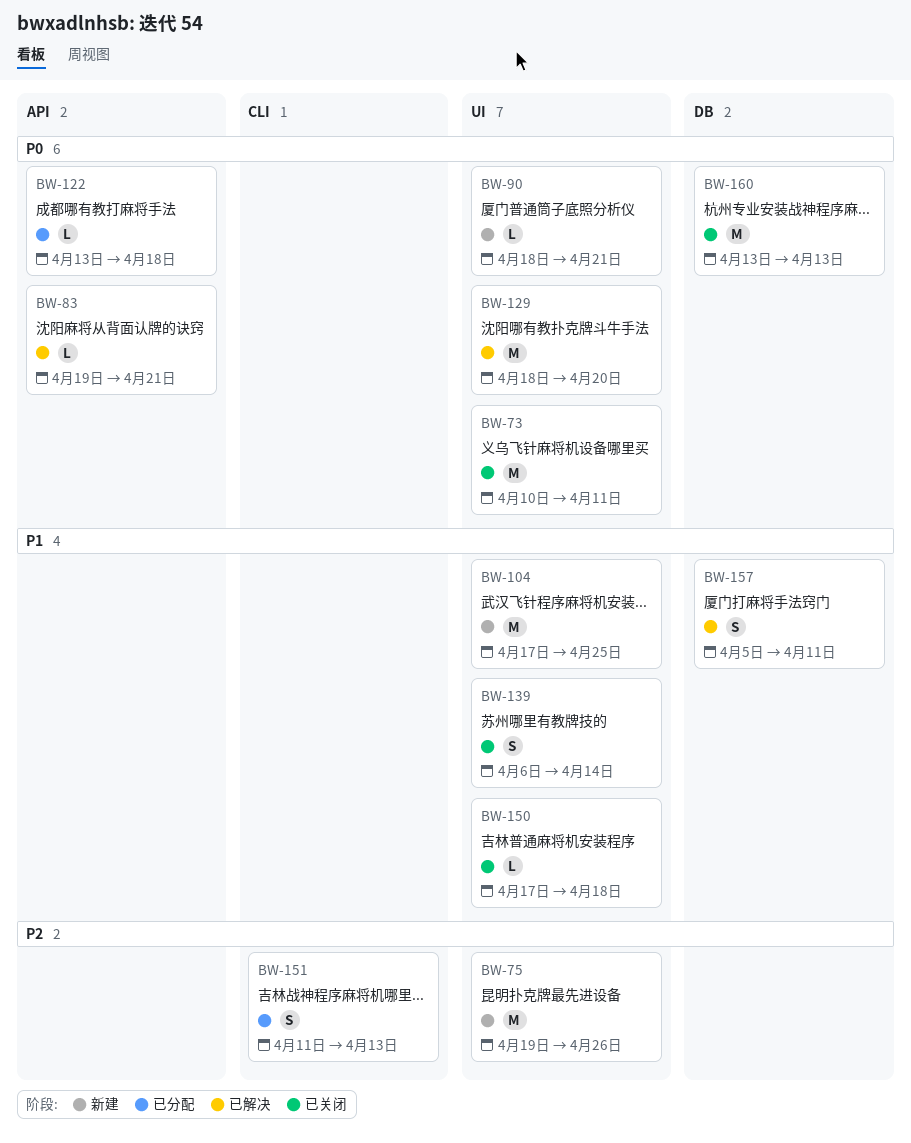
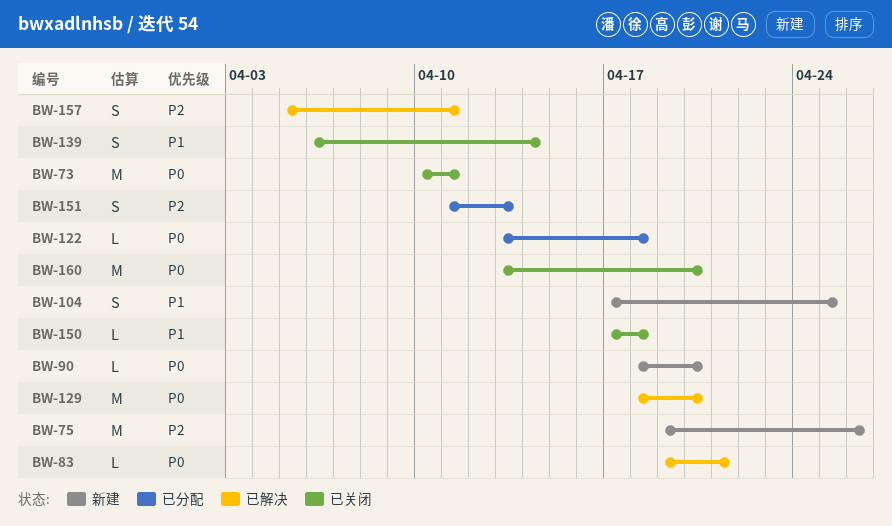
BW-90, due: Apr 21 -> Apr 20
BW-104, estimate: M -> S
BW-157, priority: P1 -> P2
BW-160, due: Apr 13 -> Apr 20

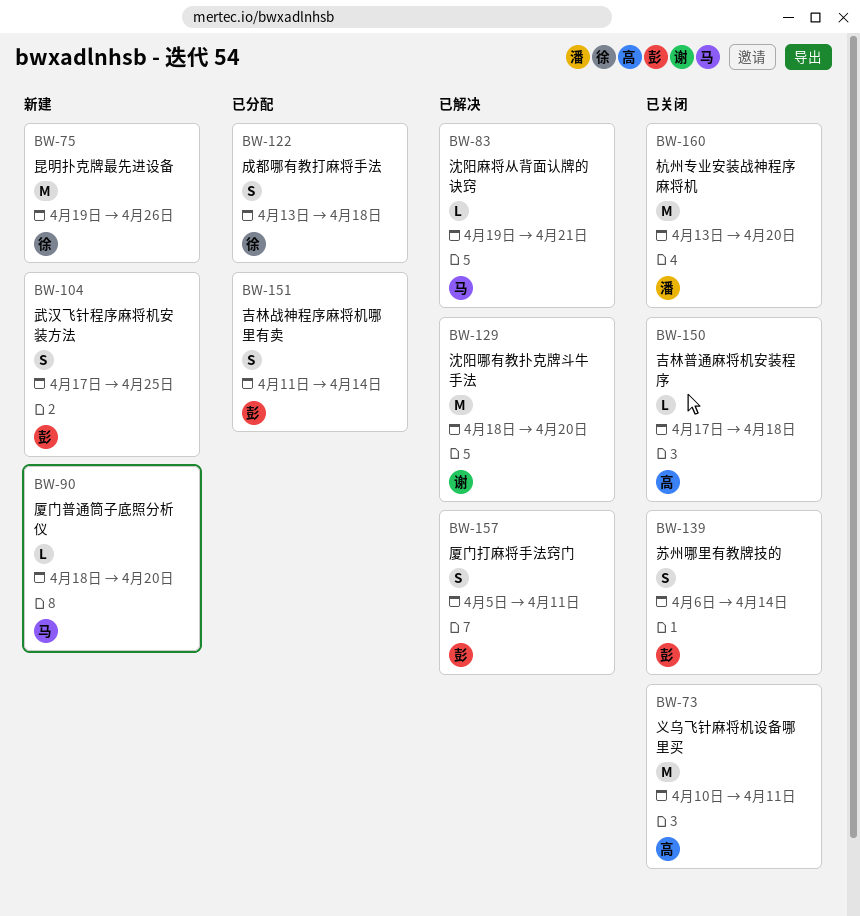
BW-122, estimate: L -> S
BW-151, due: Apr 13 -> Apr 14

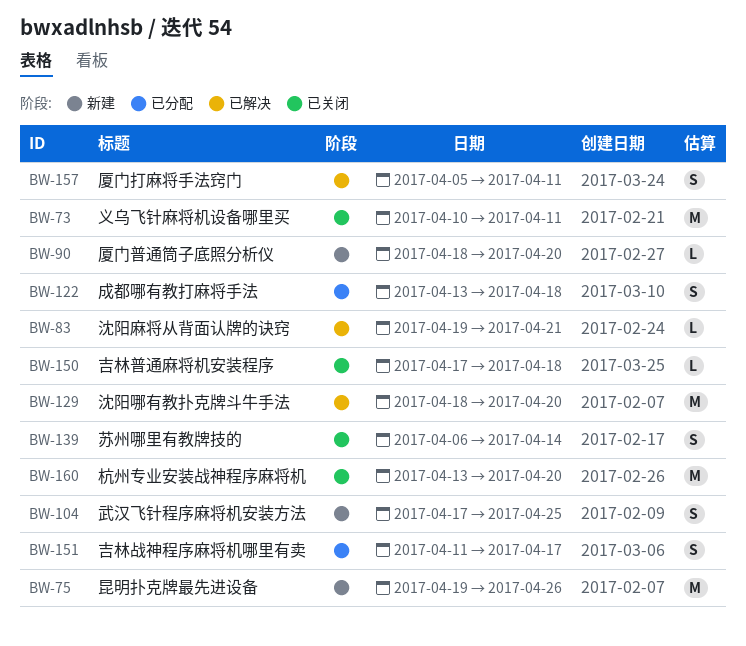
BW-151, due: Apr 14 -> Apr 17

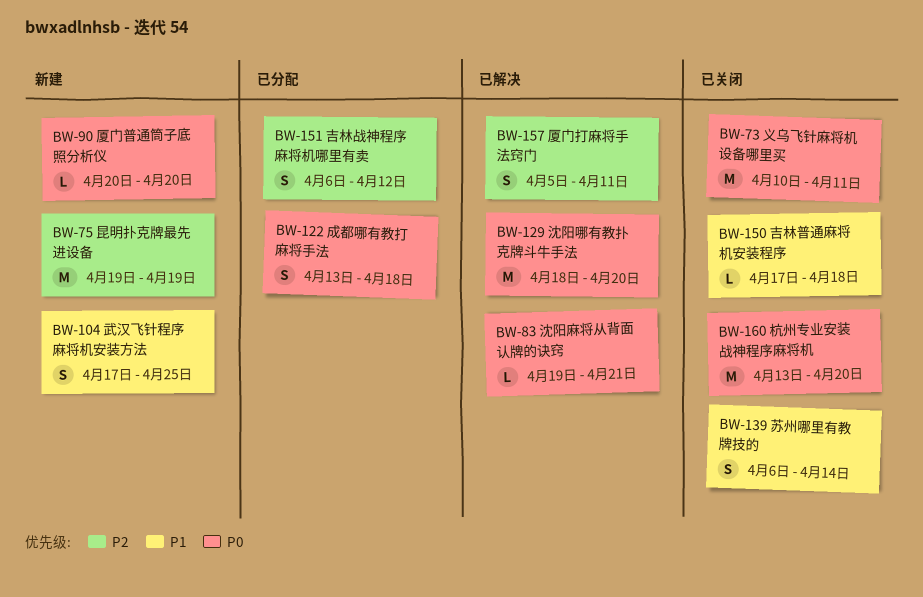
BW-75, due: Apr 26 -> Apr 19
BW-90, start: Apr 18 -> Apr 20
BW-151, start: Apr 11 -> Apr 6
BW-151, due: Apr 17 -> Apr 12

